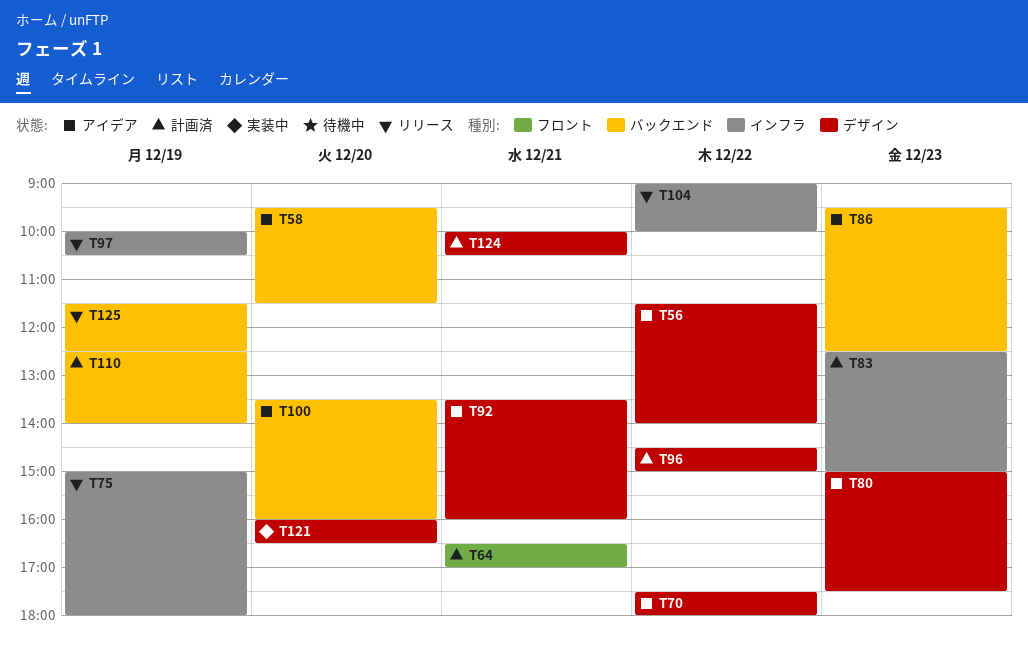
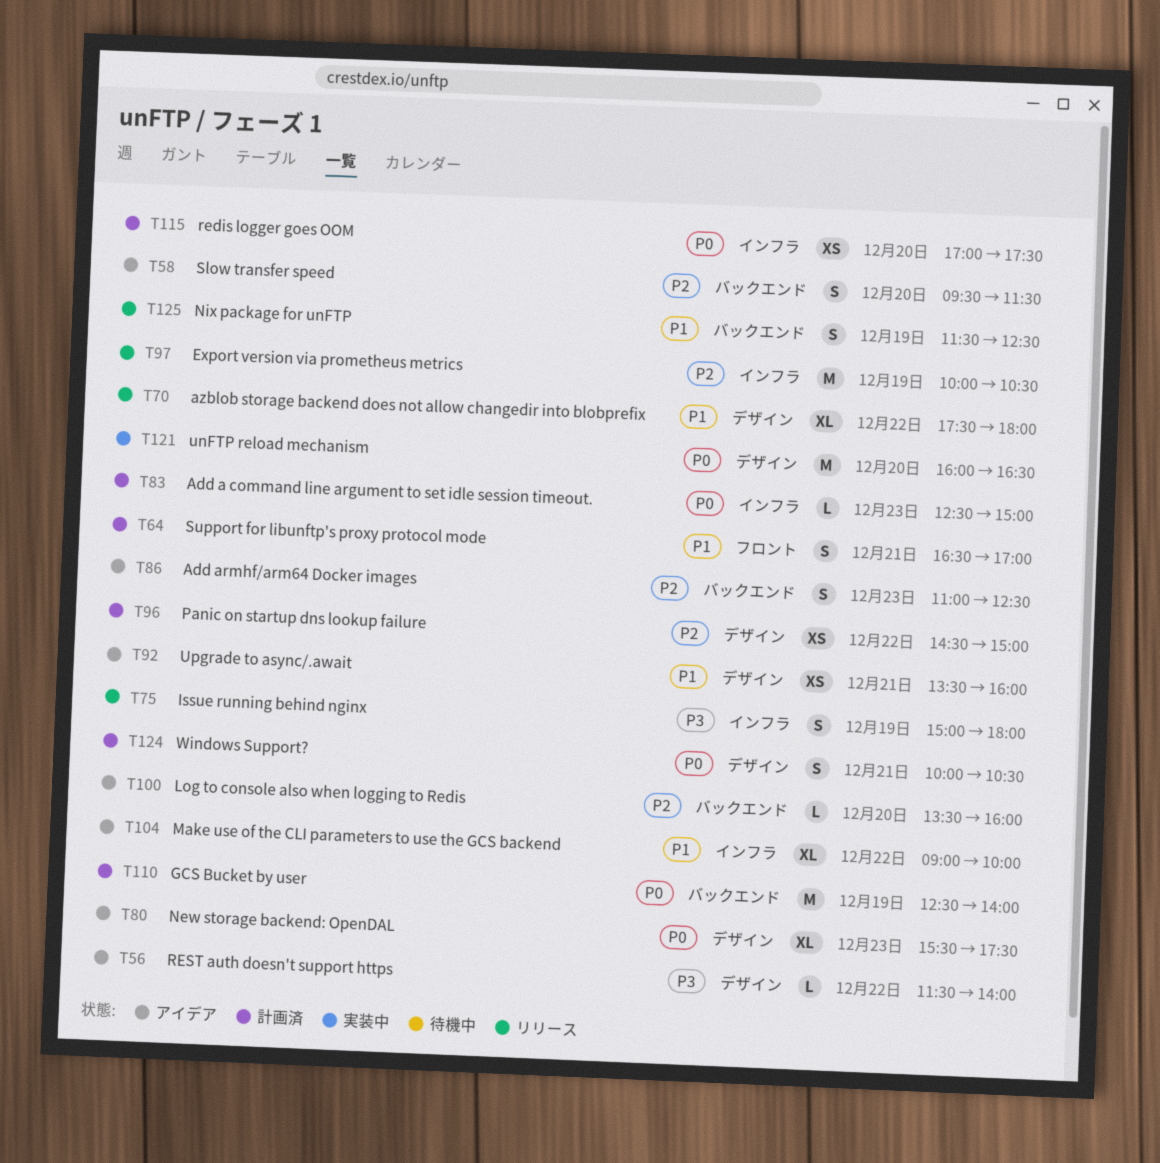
T70, status: アイデア -> リリース
T80, begins: 15:00 -> 15:30
T86, begins: 09:30 -> 11:00
T104, status: リリース -> アイデア
T115: none -> present

